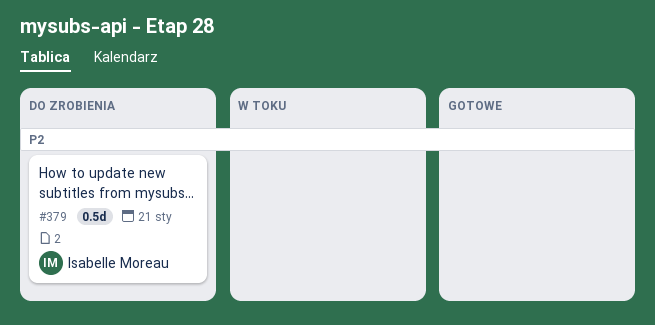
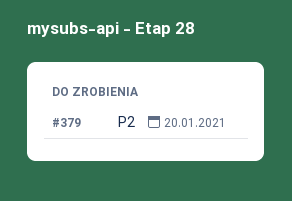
#379, due: Jan 21 -> Jan 20

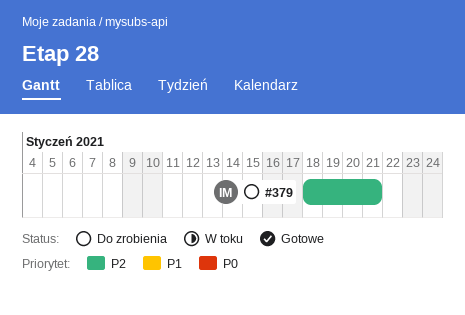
#379, due: Jan 20 -> Jan 21

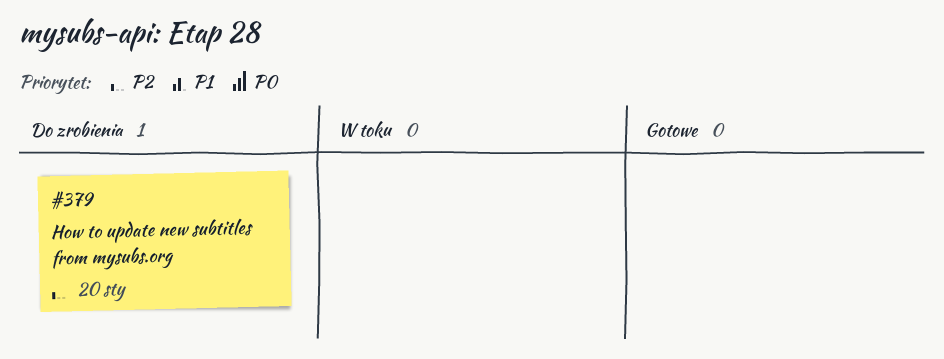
#379, due: Jan 21 -> Jan 20

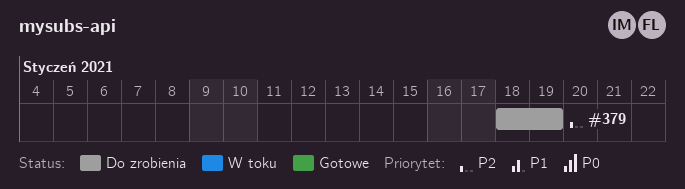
#379, due: Jan 20 -> Jan 19

